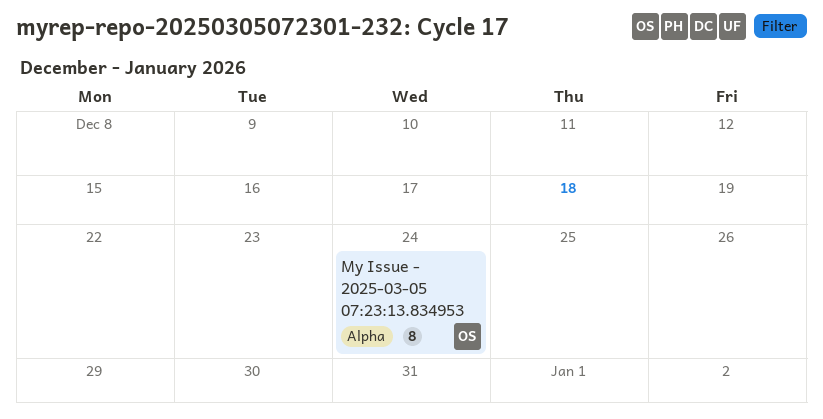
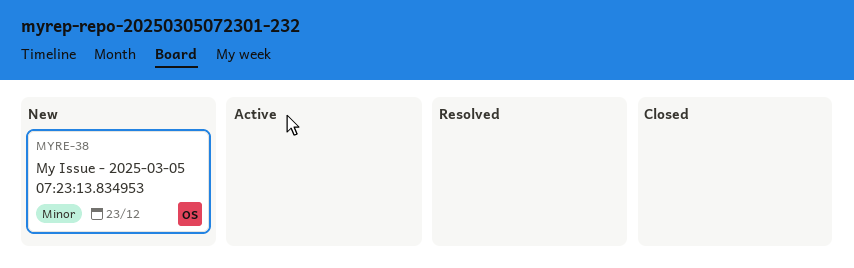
My Issue - 2025-03-05 07:23:13.834953, due: Dec 24 -> Dec 23

